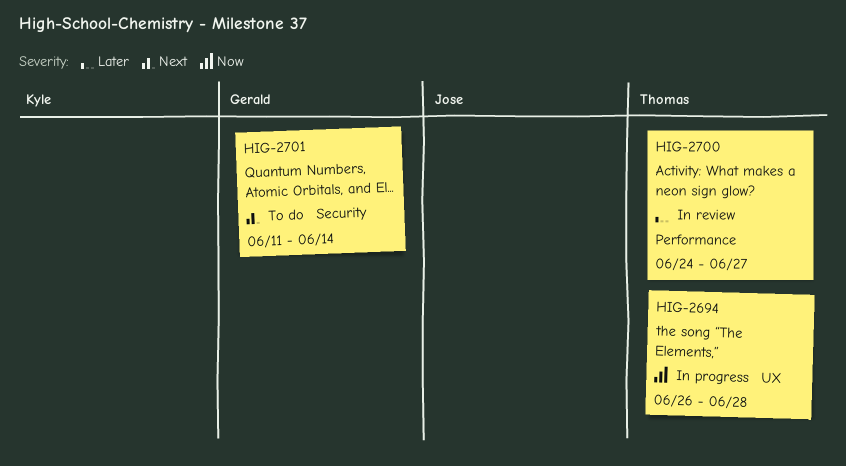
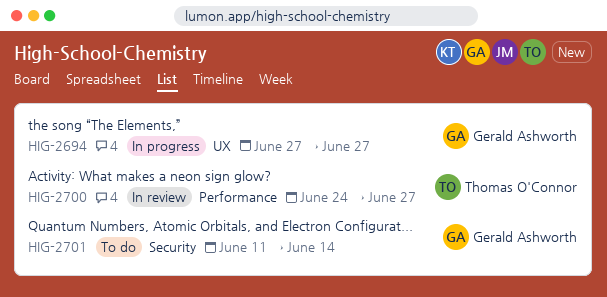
HIG-2694, owner: Thomas O'Connor -> Gerald Ashworth
HIG-2694, start: Jun 26 -> Jun 27
HIG-2694, due: Jun 28 -> Jun 27

